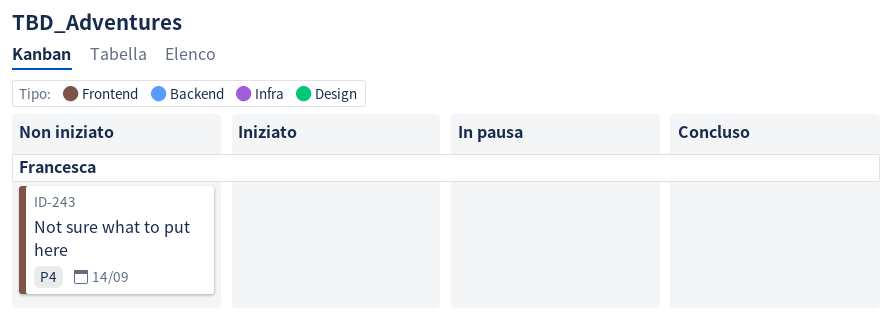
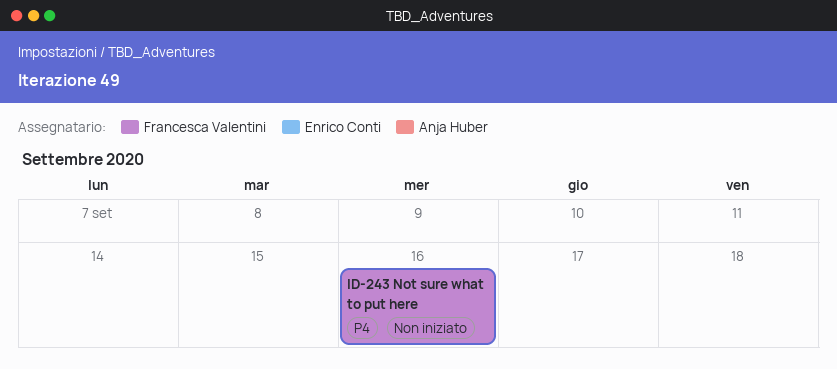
ID-243, due: Sep 14 -> Sep 16

